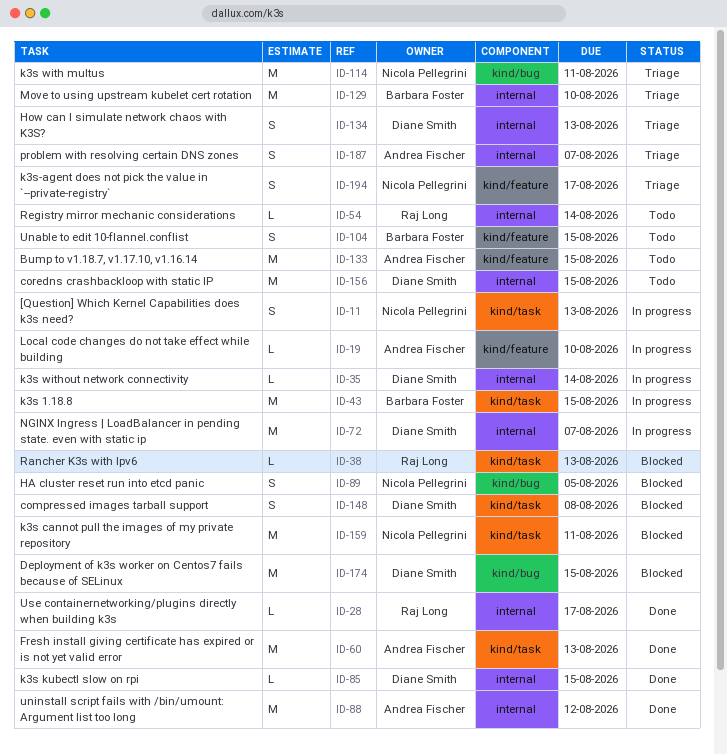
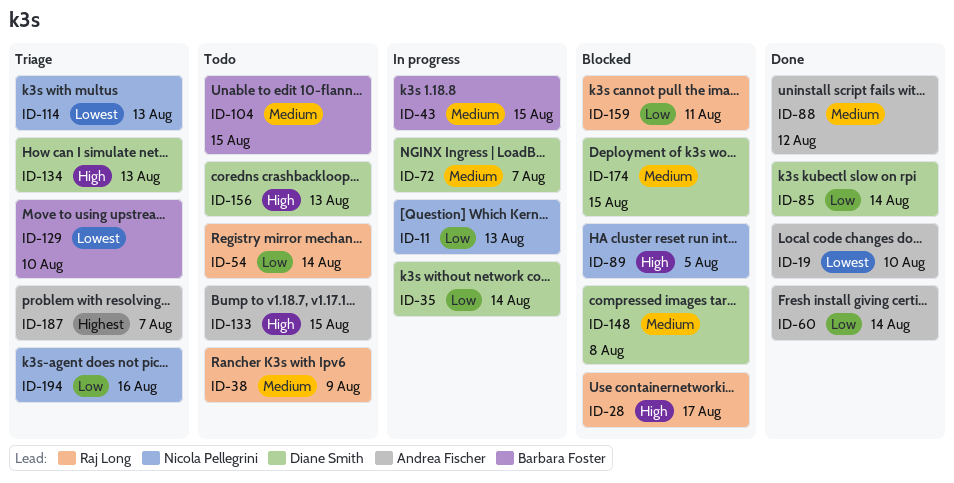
ID-19, status: In progress -> Done
ID-28, status: Done -> Blocked
ID-38, status: Blocked -> Todo
ID-38, due: Aug 13 -> Aug 9
ID-60, due: Aug 13 -> Aug 14
ID-85, due: Aug 15 -> Aug 14
ID-114, due: Aug 11 -> Aug 13
ID-156, due: Aug 15 -> Aug 13
ID-159, owner: Nicola Pellegrini -> Raj Long
ID-194, due: Aug 17 -> Aug 16

